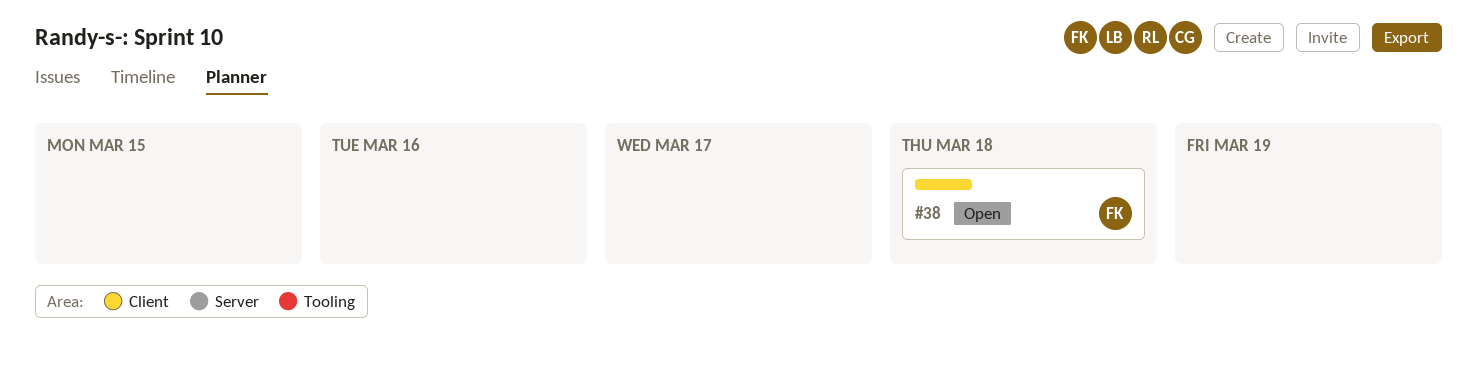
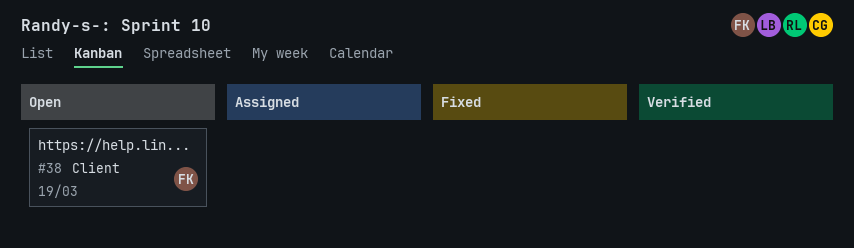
#38, due: Mar 18 -> Mar 19

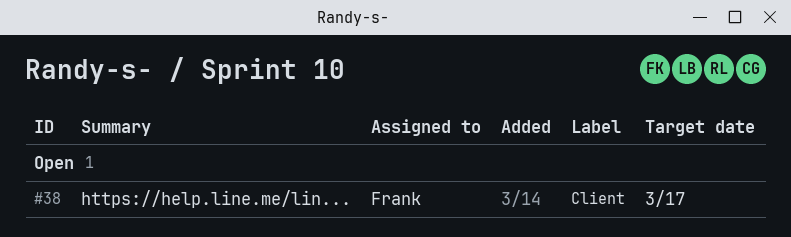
#38, due: Mar 19 -> Mar 17

